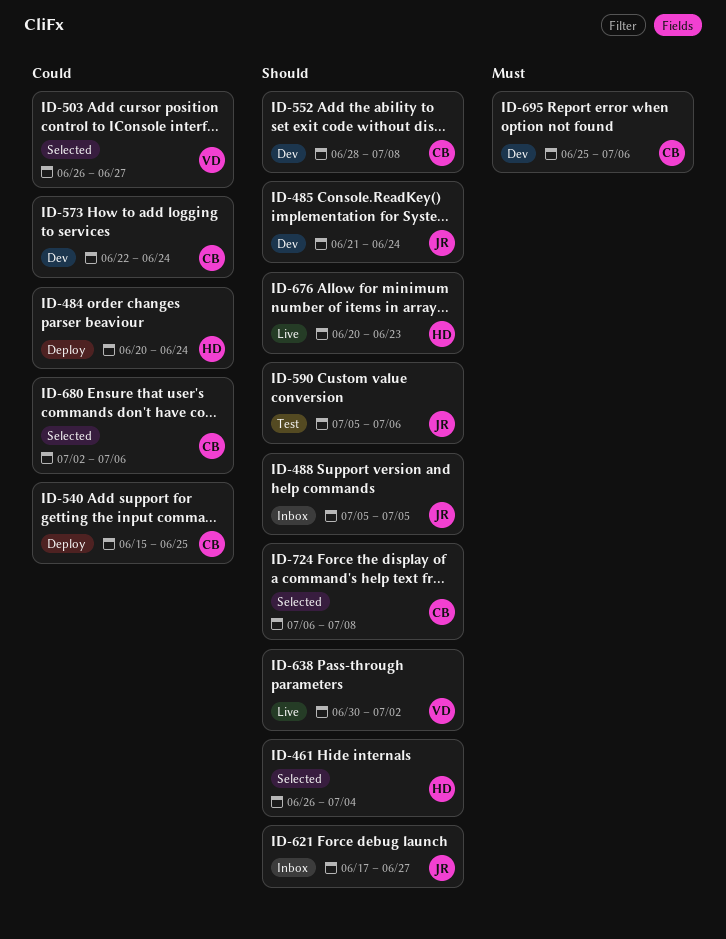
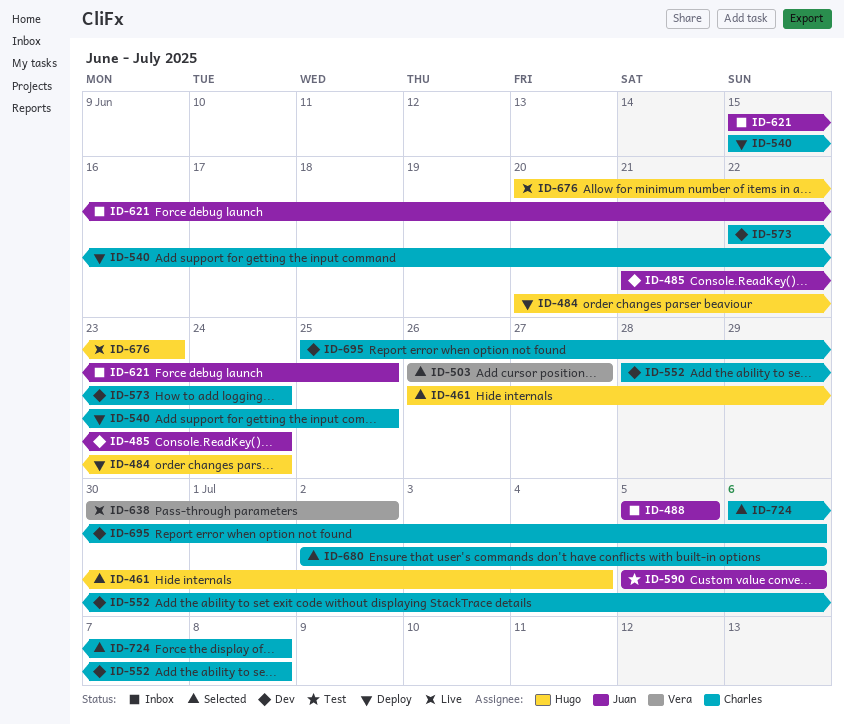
ID-621, start: Jun 17 -> Jun 15
ID-621, due: Jun 27 -> Jun 25

